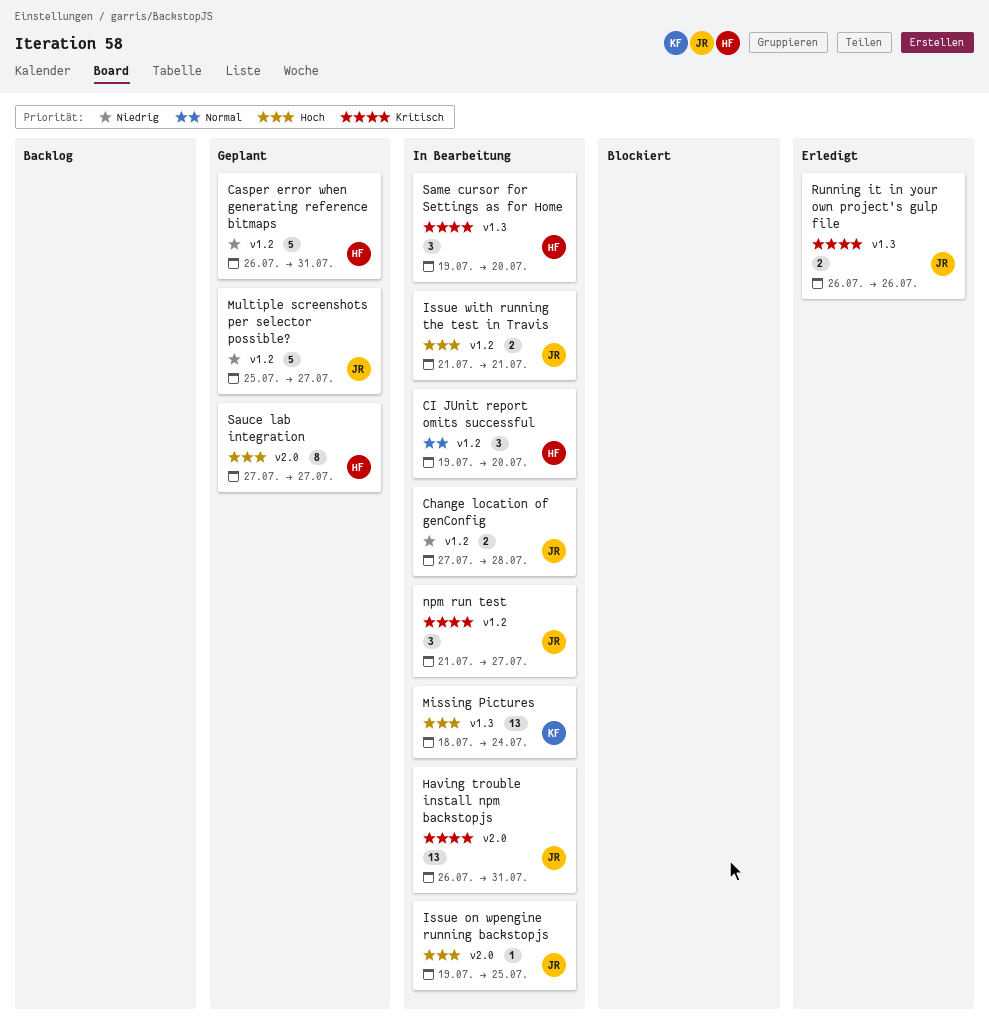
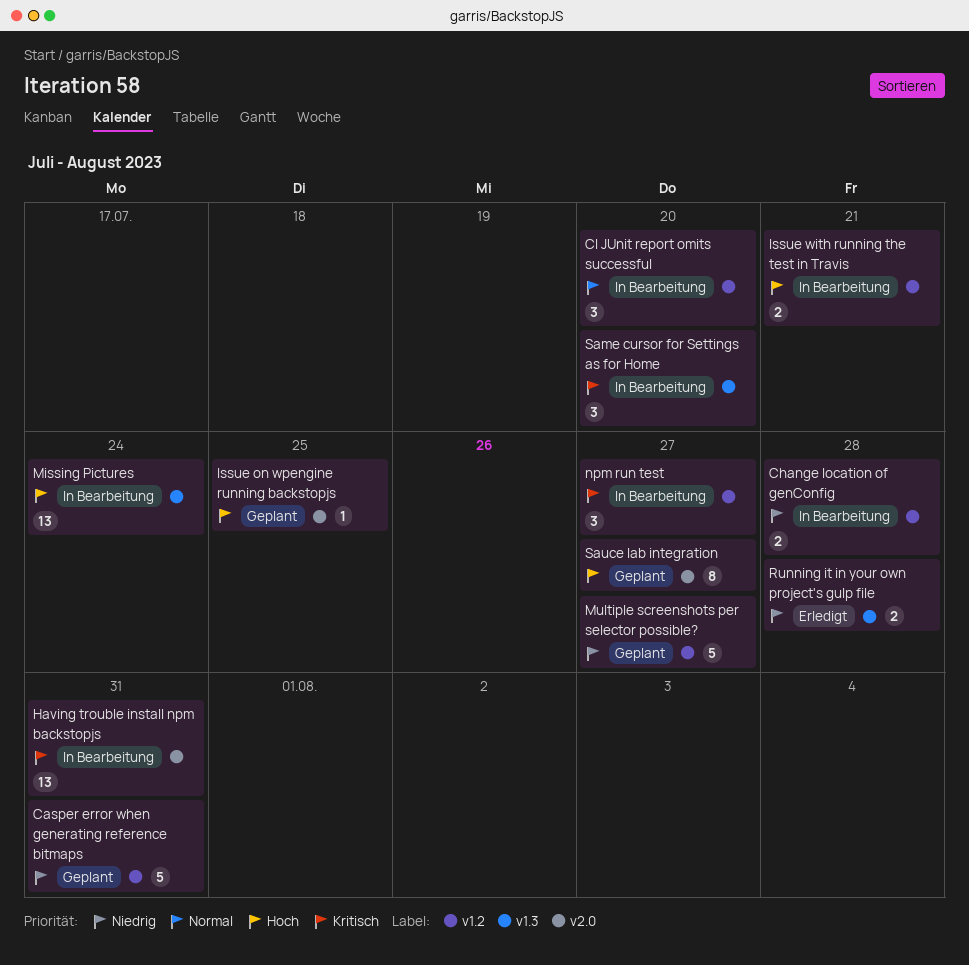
Issue on wpengine running backstopjs, status: In Bearbeitung -> Geplant
Running it in your own project's gulp file, priority: Kritisch -> Niedrig
Running it in your own project's gulp file, due: Jul 26 -> Jul 28

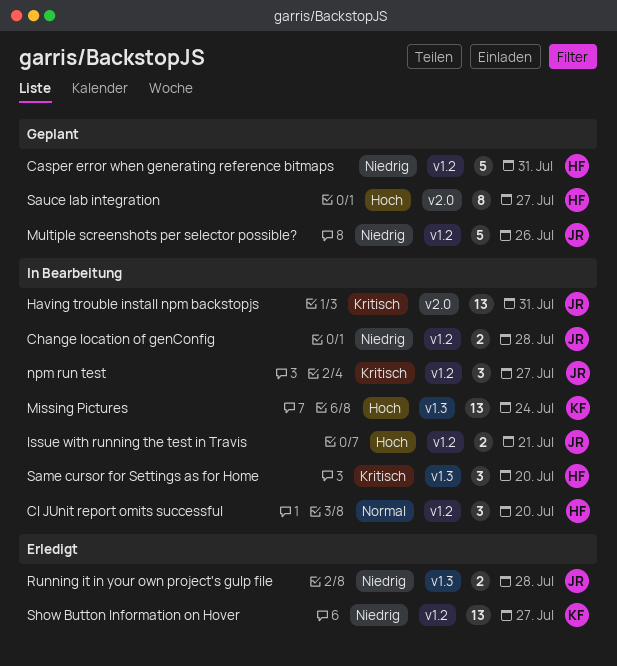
Issue on wpengine running backstopjs: present -> none
Multiple screenshots per selector possible?, due: Jul 27 -> Jul 26
Show Button Information on Hover: none -> present

